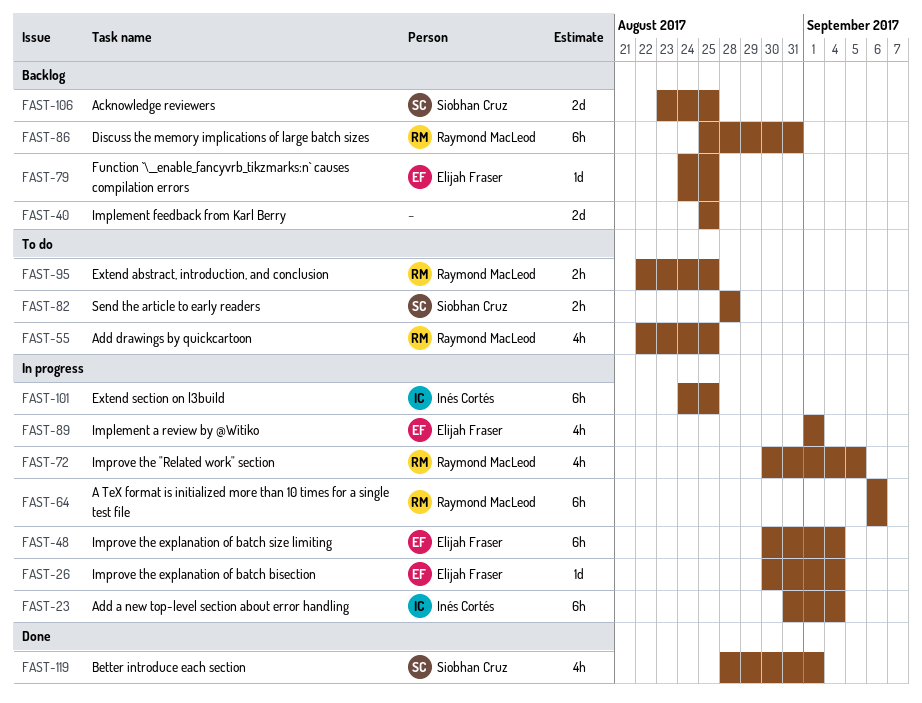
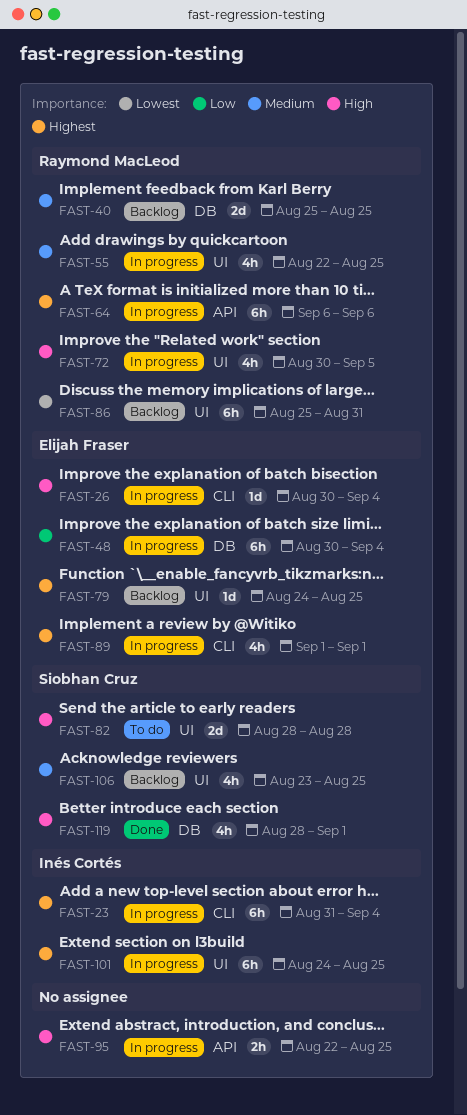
FAST-40, owner: none -> Raymond MacLeod
FAST-55, status: To do -> In progress
FAST-82, estimate: 2h -> 2d
FAST-95, status: To do -> In progress
FAST-95, owner: Raymond MacLeod -> none
FAST-106, estimate: 2d -> 4h

